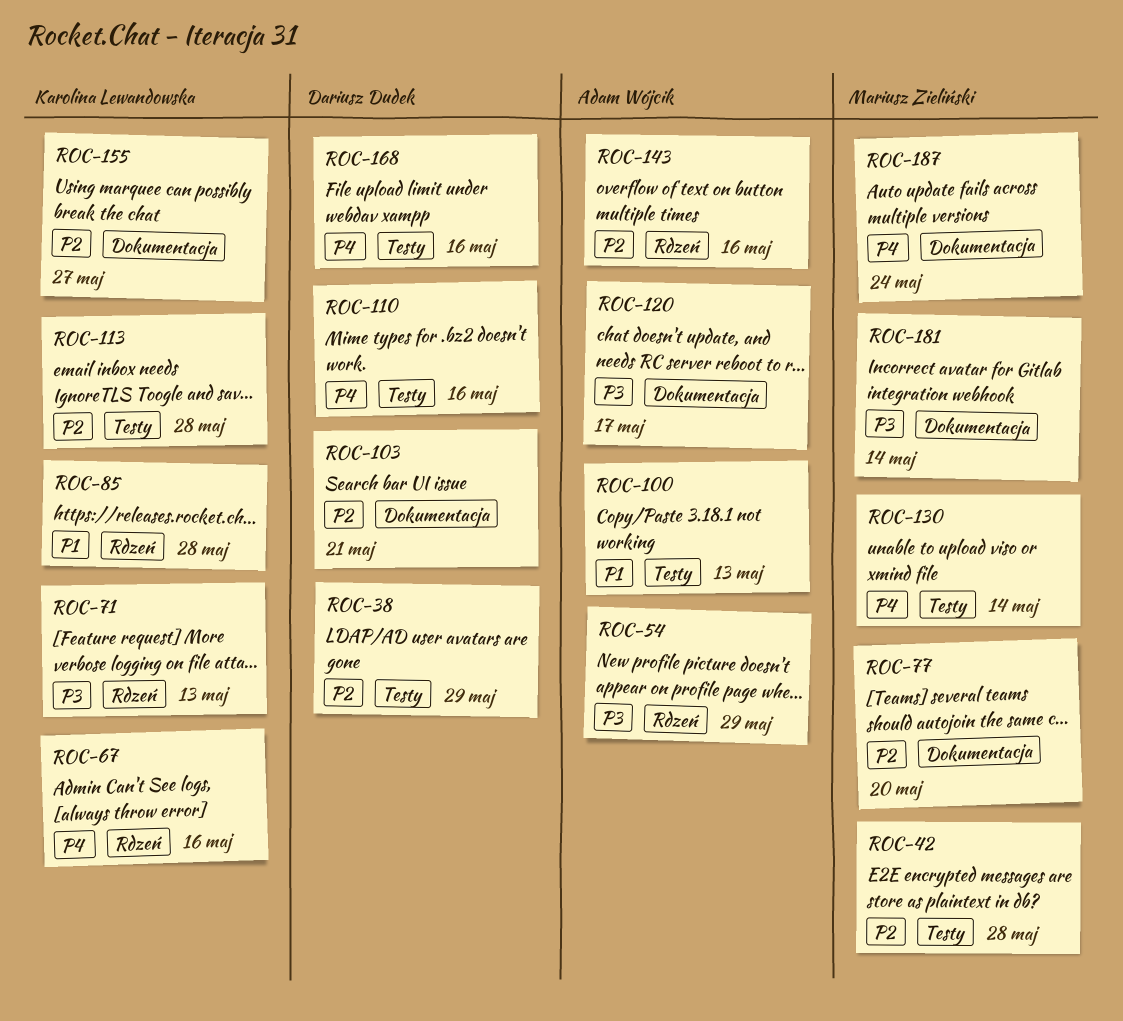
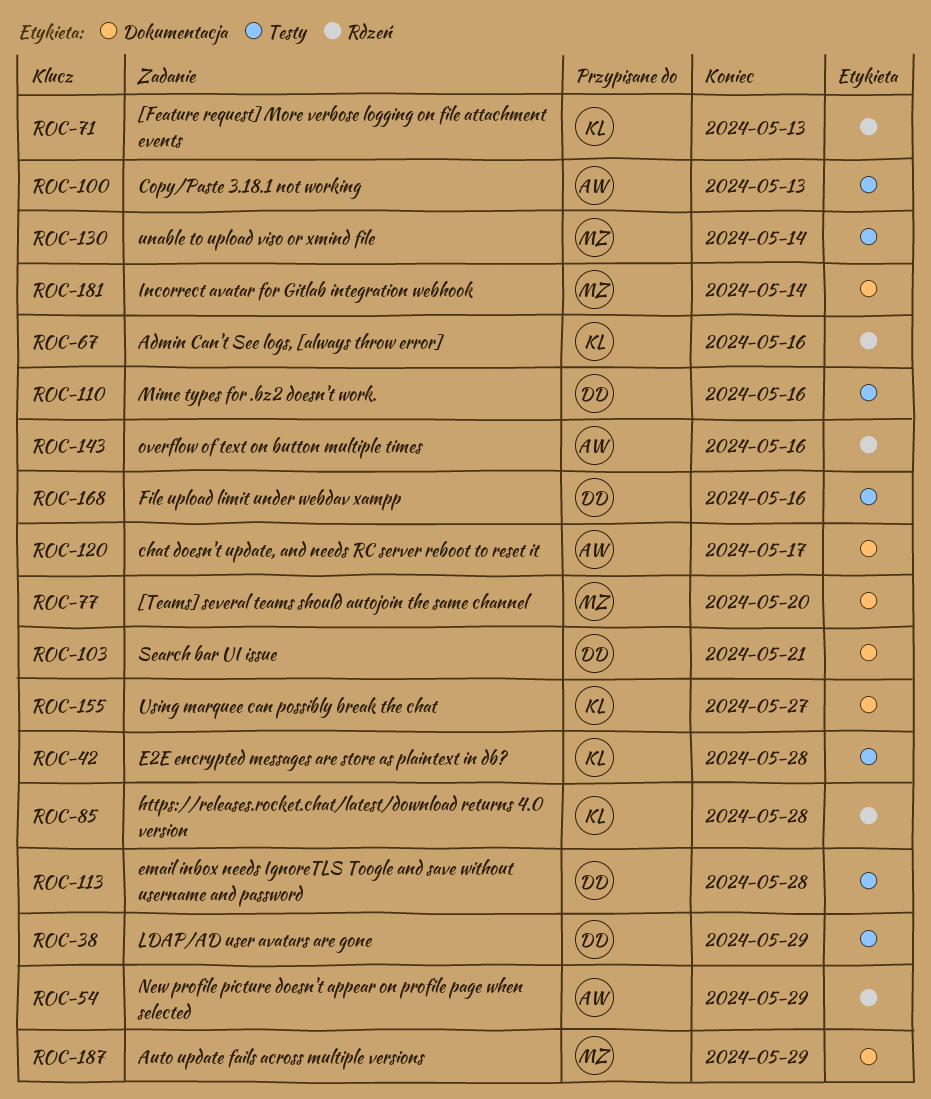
ROC-42, owner: Mariusz Zieliński -> Karolina Lewandowska
ROC-113, owner: Karolina Lewandowska -> Dariusz Dudek
ROC-187, due: May 24 -> May 29

